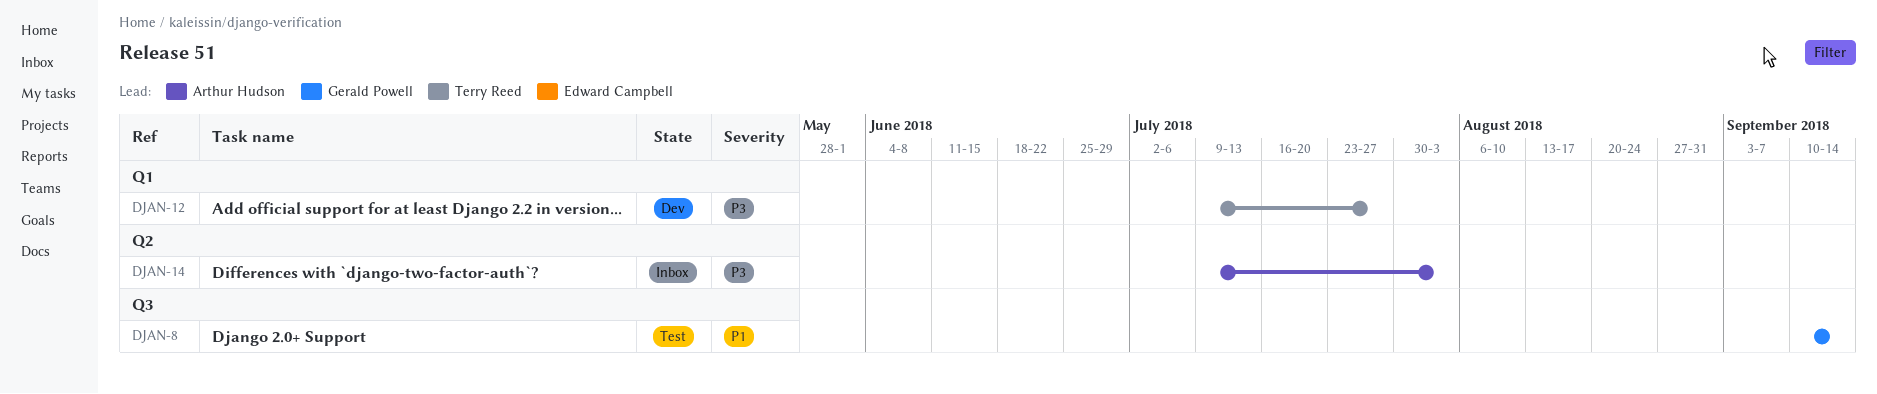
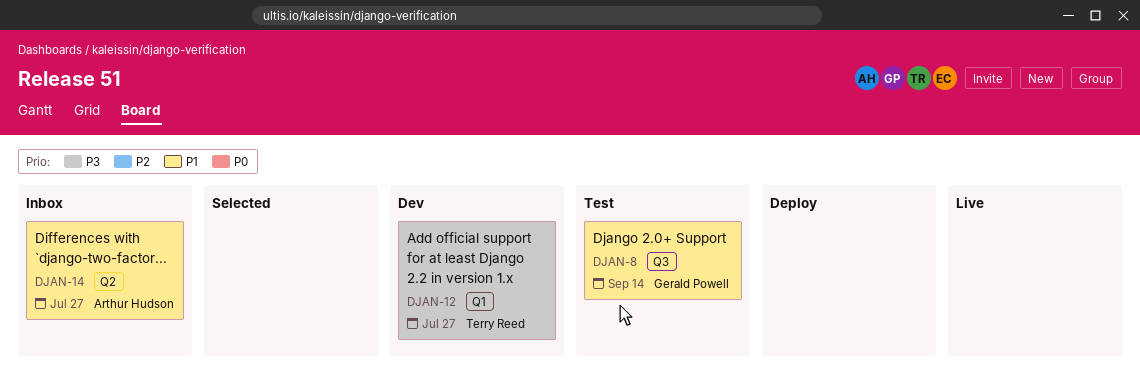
DJAN-14, priority: P3 -> P1
DJAN-14, due: Aug 3 -> Jul 27

